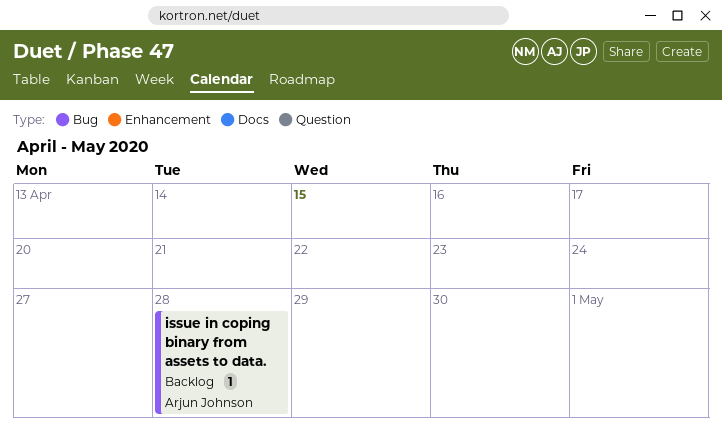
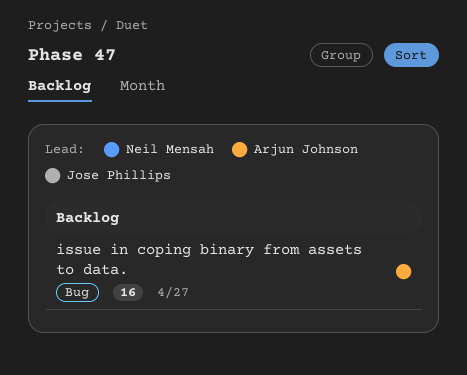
issue in coping binary from assets to data., estimate: 1 -> 16
issue in coping binary from assets to data., due: Apr 28 -> Apr 27

